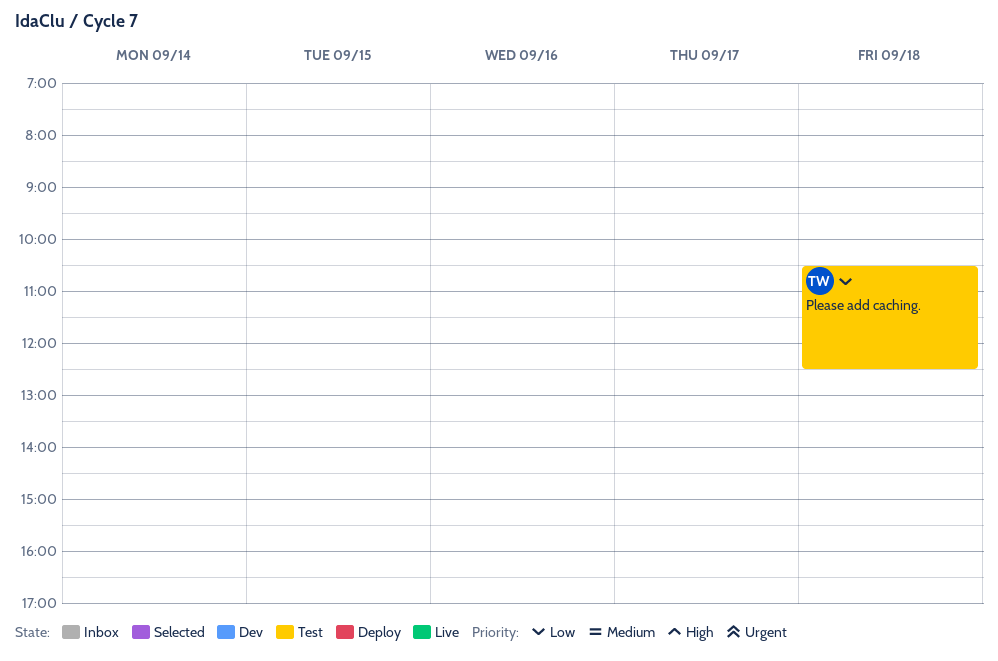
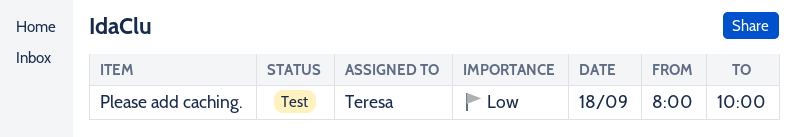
Please add caching., begins: 10:30 -> 08:00
Please add caching., ends: 12:30 -> 10:00

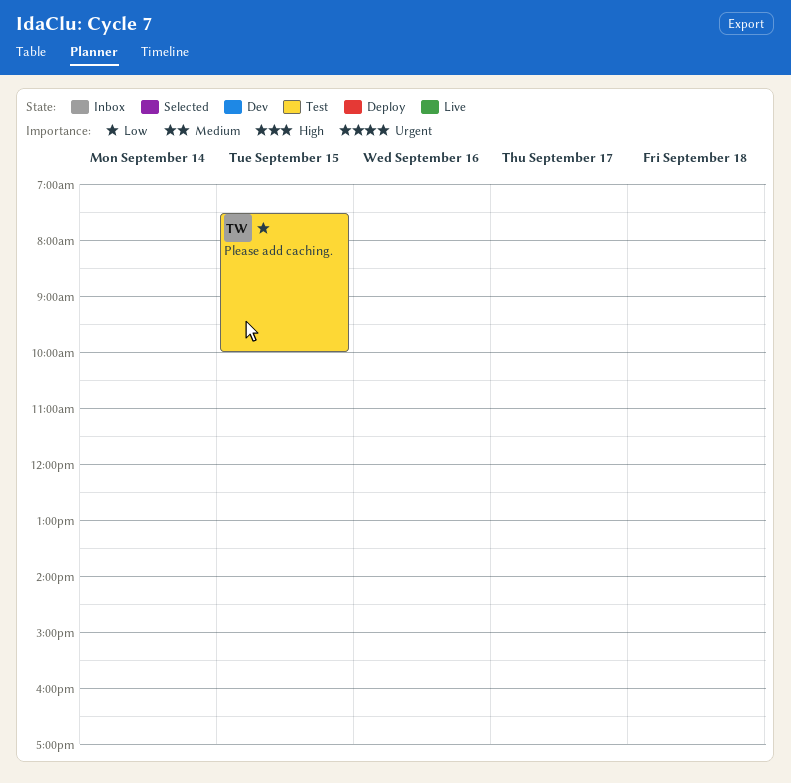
Please add caching., day: Sep 18 -> Sep 15
Please add caching., begins: 08:00 -> 07:30

